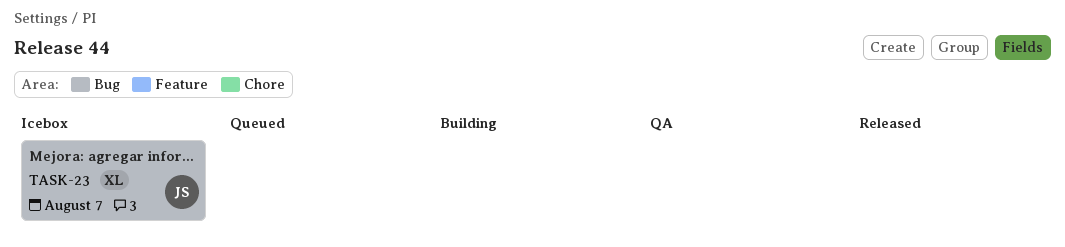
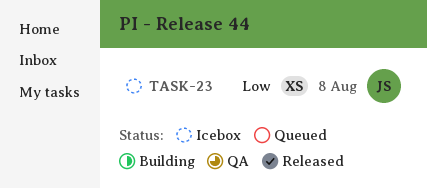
TASK-23, estimate: XL -> XS
TASK-23, due: Aug 7 -> Aug 8

